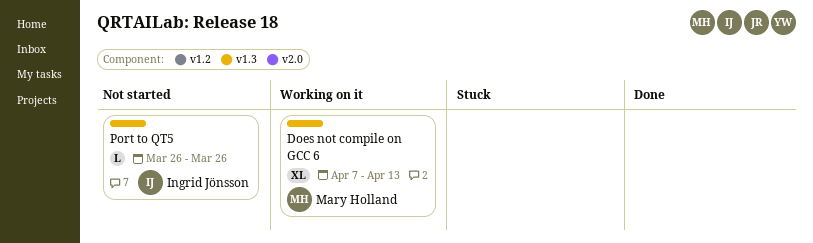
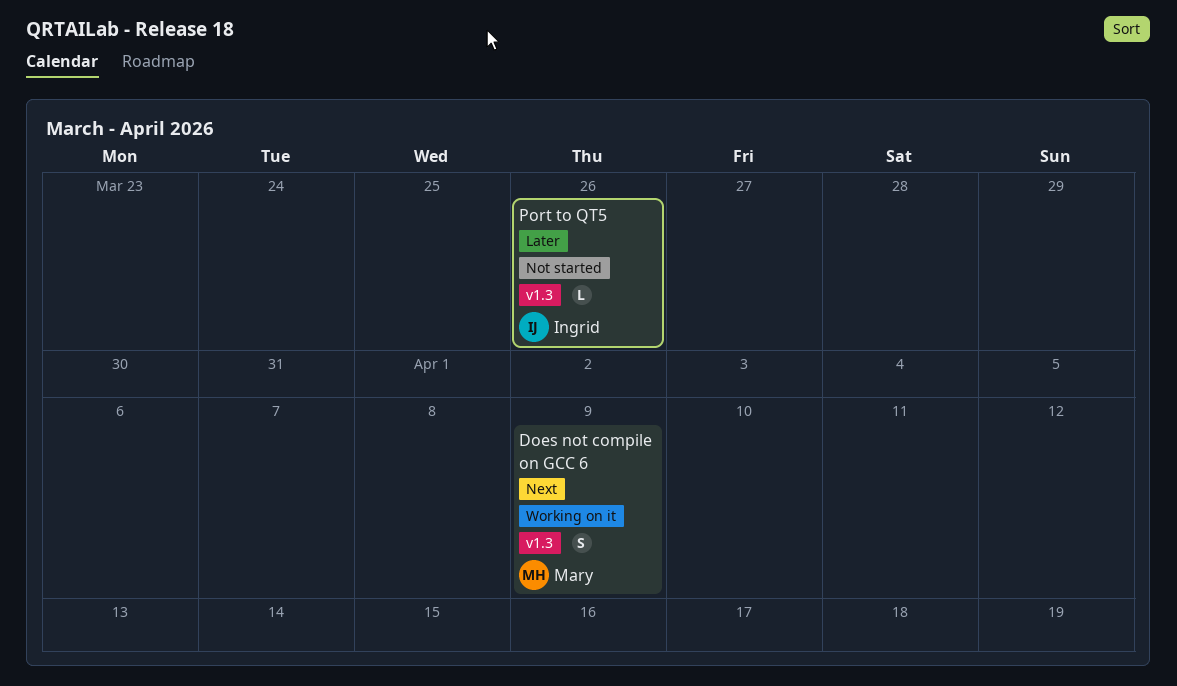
Does not compile on GCC 6, estimate: XL -> S
Does not compile on GCC 6, due: Apr 13 -> Apr 9

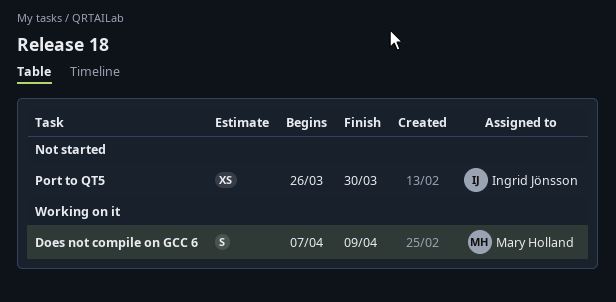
Port to QT5, estimate: L -> XS
Port to QT5, due: Mar 26 -> Mar 30

